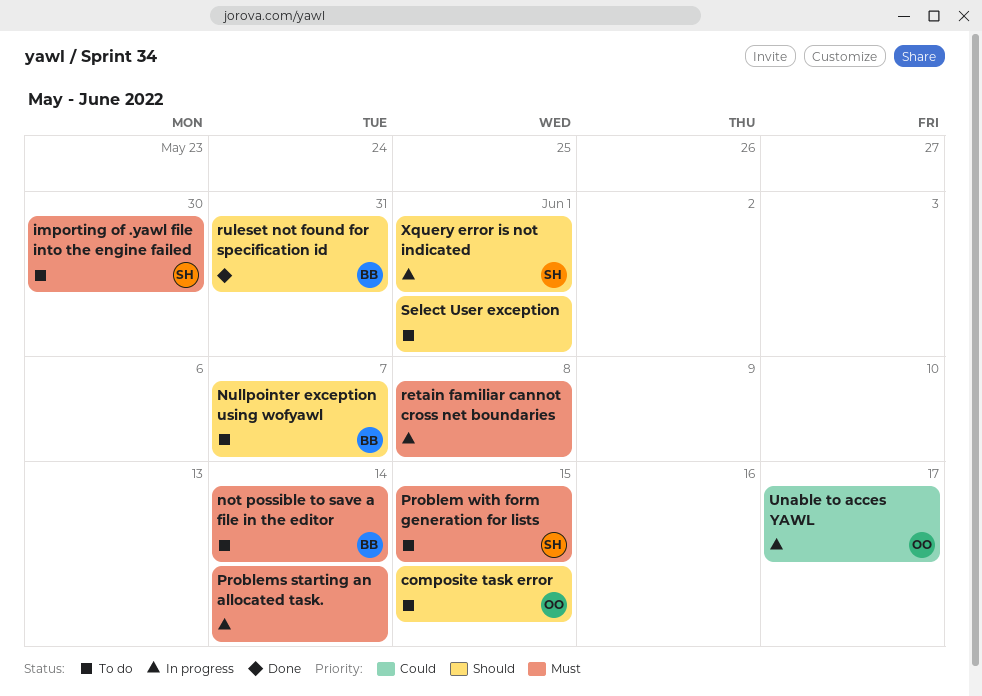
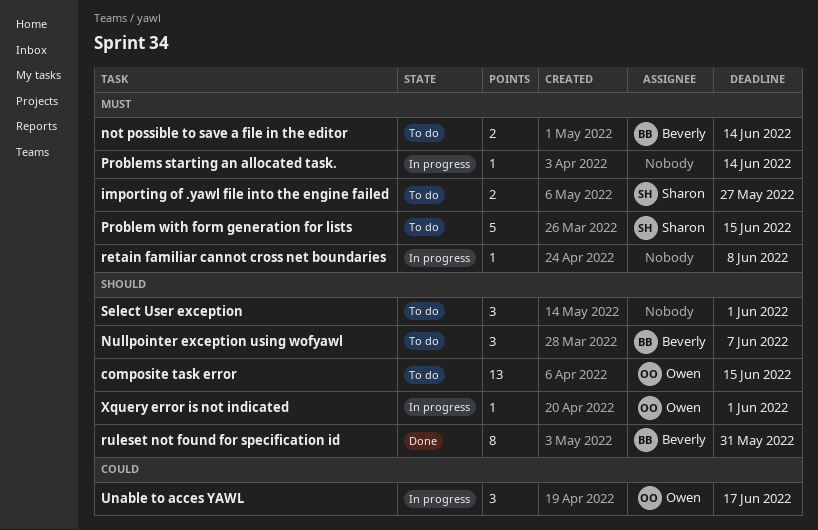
importing of .yawl file into the engine failed, due: May 30 -> May 27
Xquery error is not indicated, owner: Sharon -> Owen

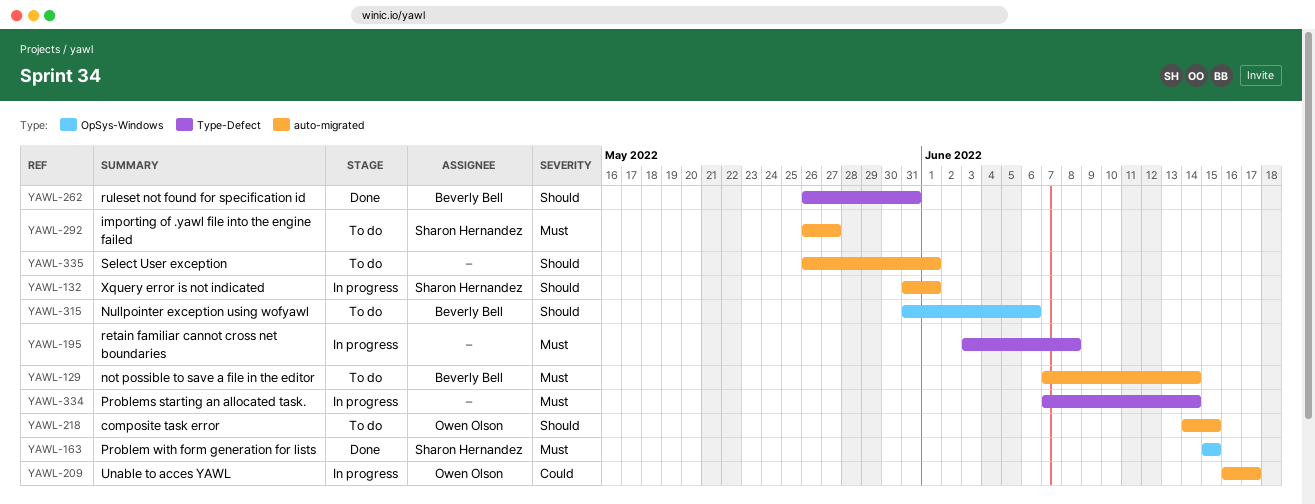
Nullpointer exception using wofyawl, due: Jun 7 -> Jun 6
Problem with form generation for lists, status: To do -> Done
Xquery error is not indicated, owner: Owen Olson -> Sharon Hernandez

